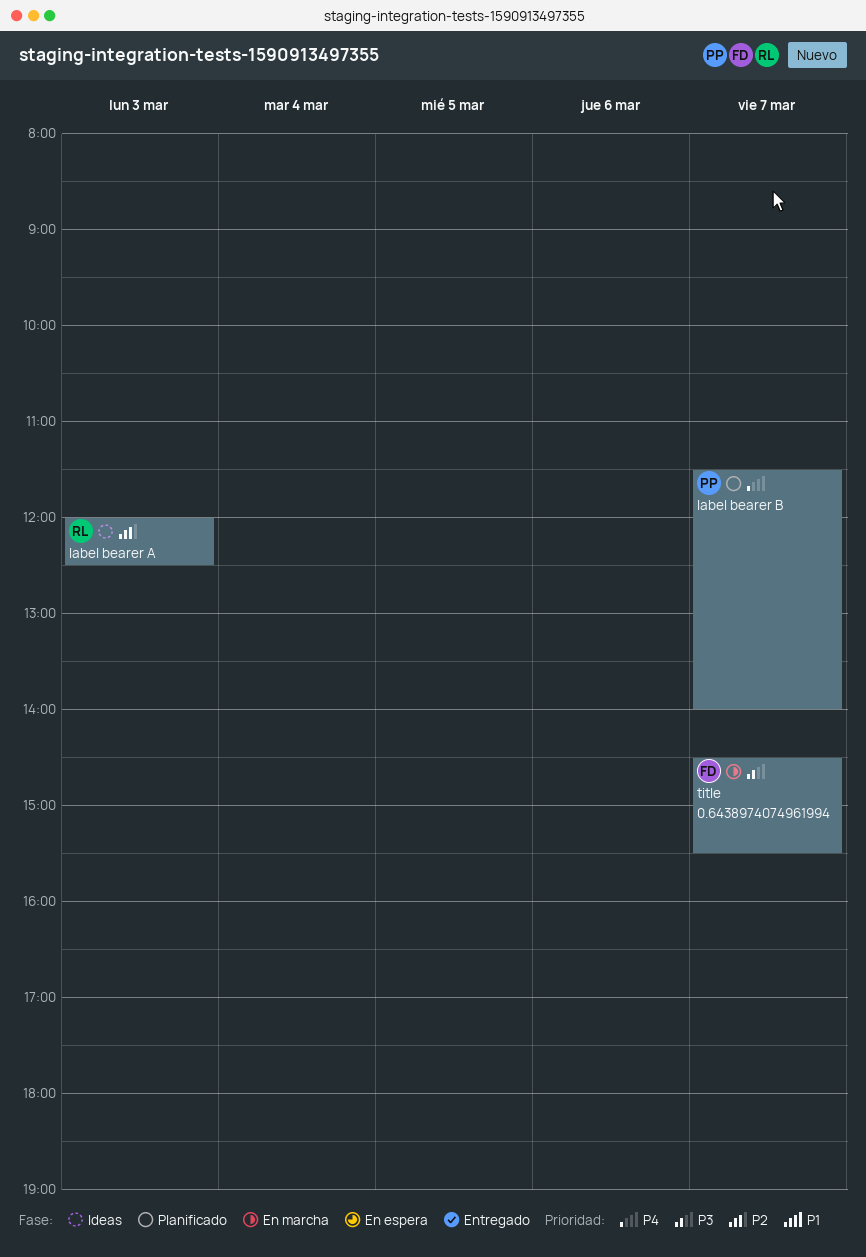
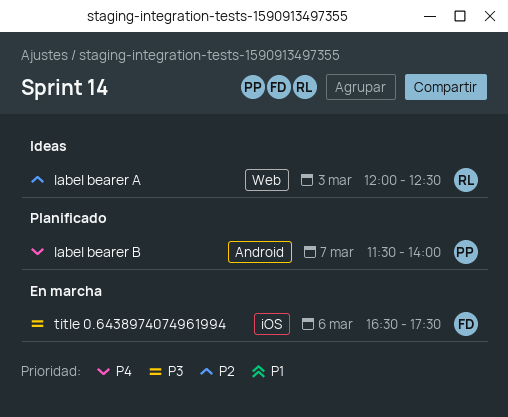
title 0.6438974074961994, day: Mar 7 -> Mar 6
title 0.6438974074961994, begins: 14:30 -> 16:30
title 0.6438974074961994, ends: 15:30 -> 17:30

